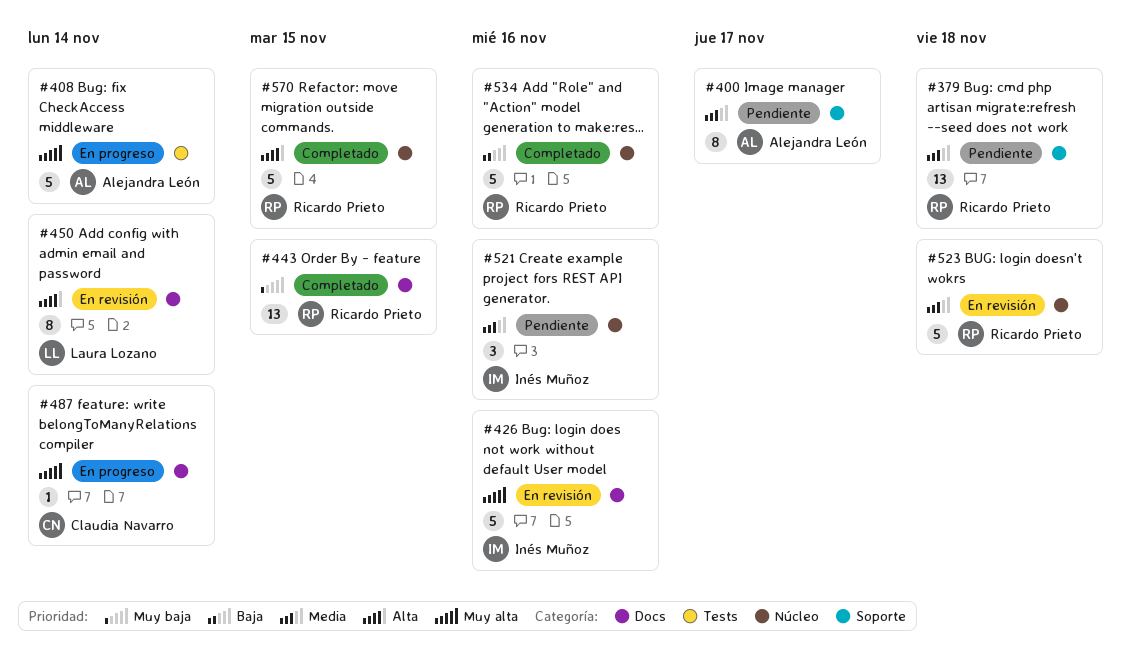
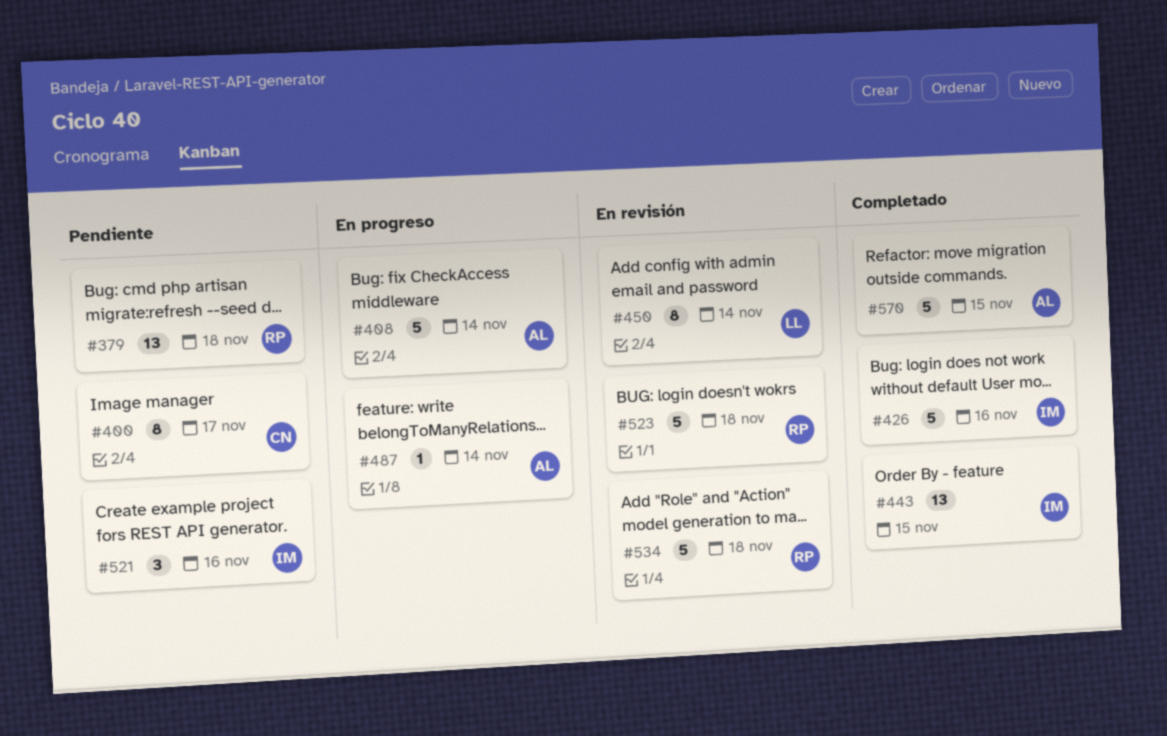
#400, owner: Alejandra León -> Claudia Navarro
#426, status: En revisión -> Completado
#443, owner: Ricardo Prieto -> Inés Muñoz
#487, owner: Claudia Navarro -> Alejandra León
#534, status: Completado -> En revisión
#534, due: Nov 16 -> Nov 18
#570, owner: Ricardo Prieto -> Alejandra León

